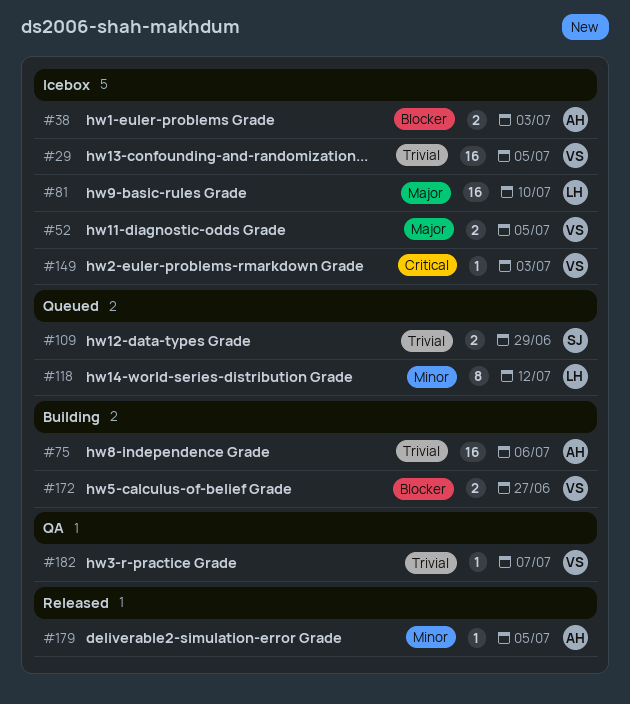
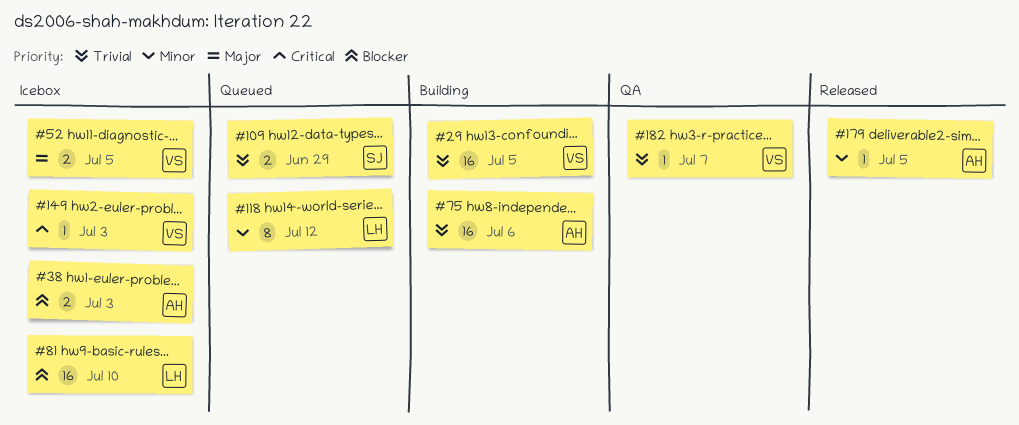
#29, status: Icebox -> Building
#81, priority: Major -> Blocker
#172: present -> none

